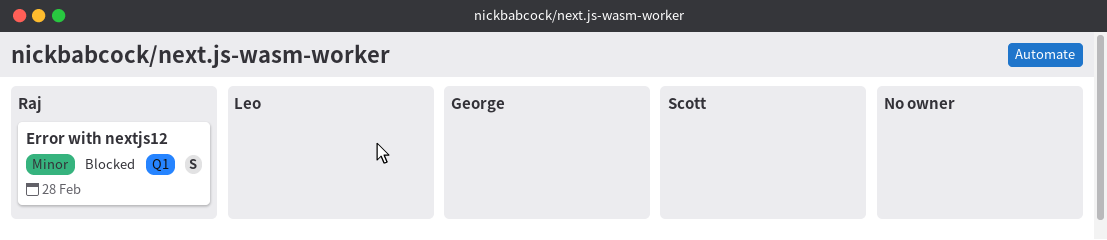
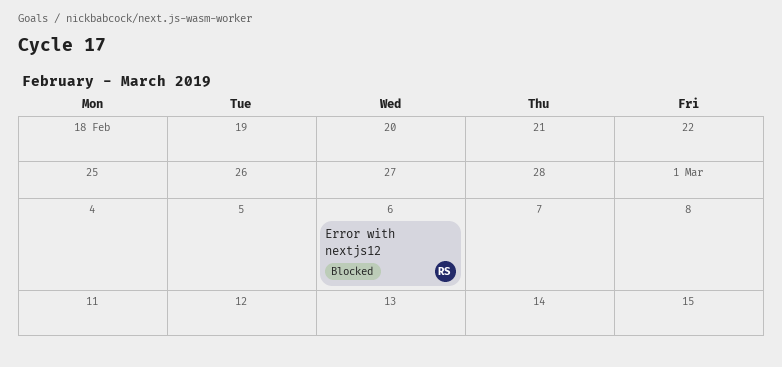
Error with nextjs12, due: Feb 28 -> Mar 6

